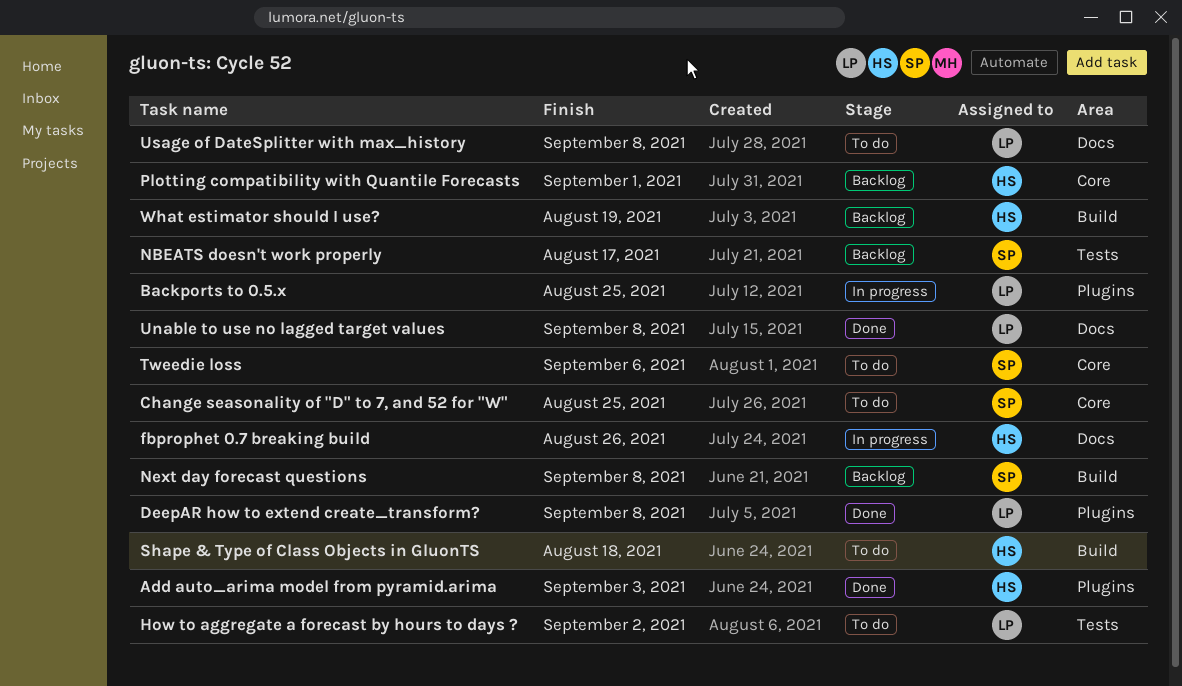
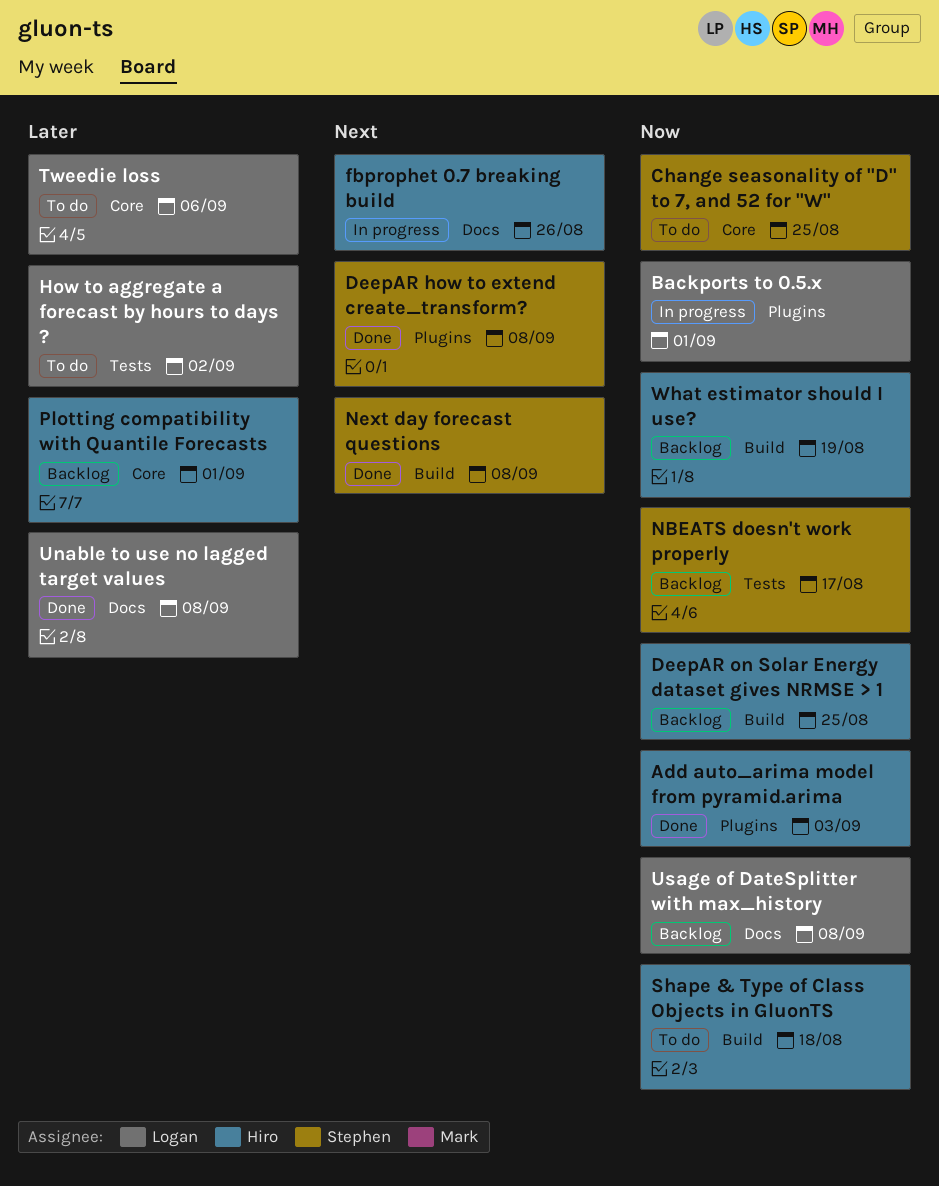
Backports to 0.5.x, due: Aug 25 -> Sep 1
DeepAR how to extend create_transform?, owner: Logan -> Stephen
DeepAR on Solar Energy dataset gives NRMSE > 1: none -> present
Next day forecast questions, status: Backlog -> Done
Tweedie loss, owner: Stephen -> Logan
Usage of DateSplitter with max_history, status: To do -> Backlog

